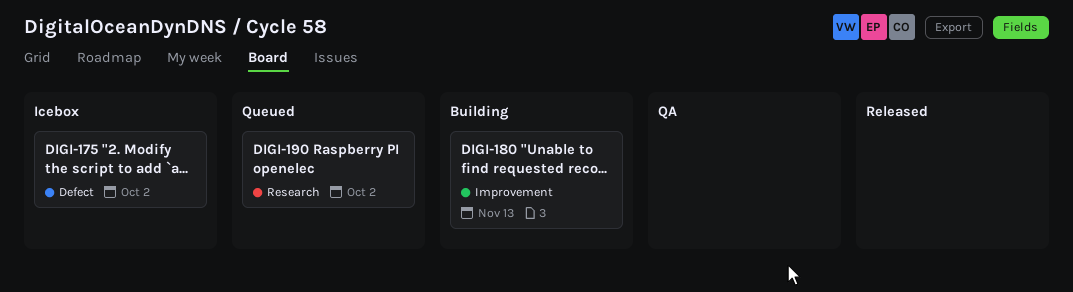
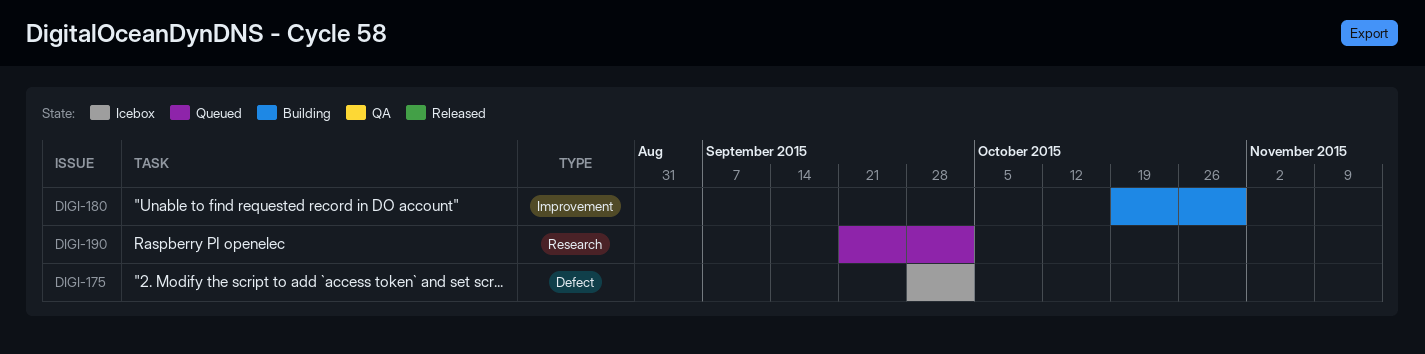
DIGI-180, due: Nov 13 -> Oct 30

